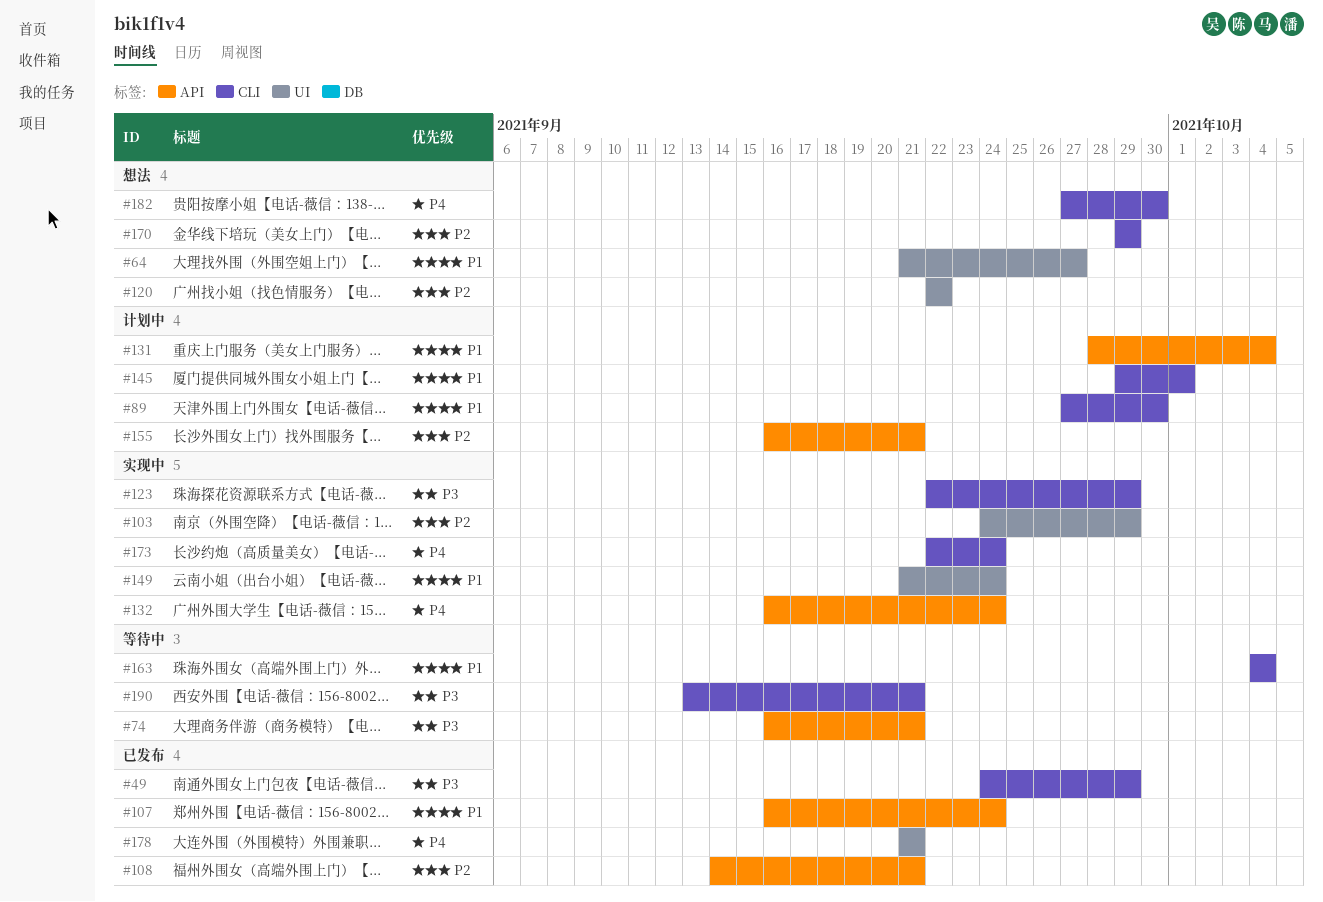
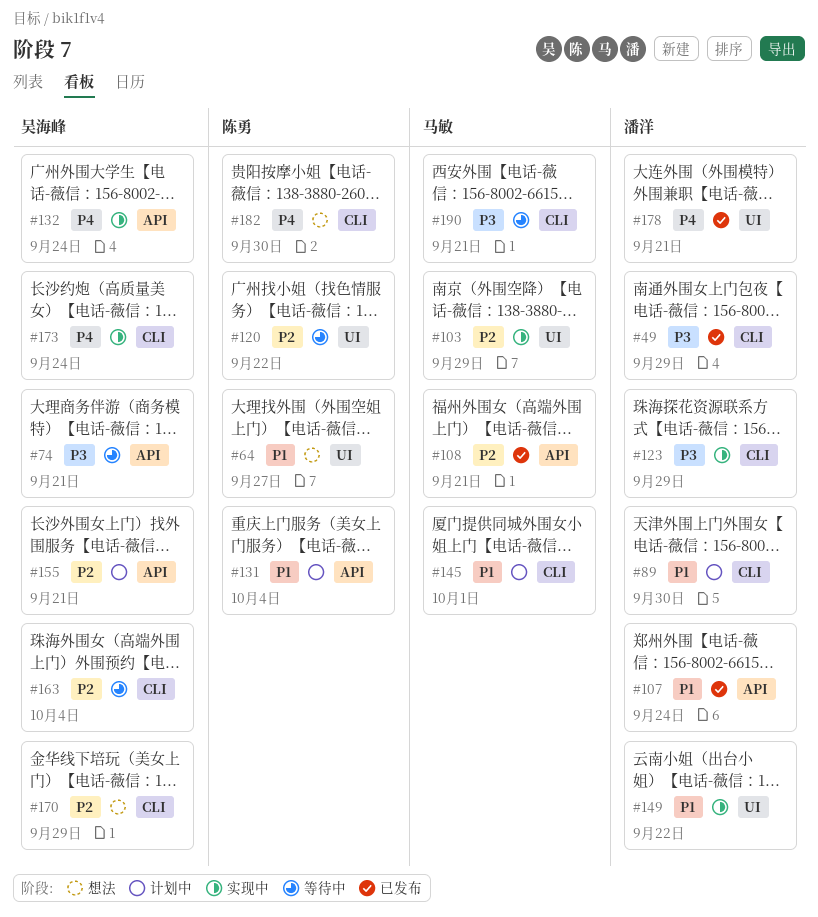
#120, status: 想法 -> 等待中
#149, due: Sep 24 -> Sep 22
#163, priority: P1 -> P2

